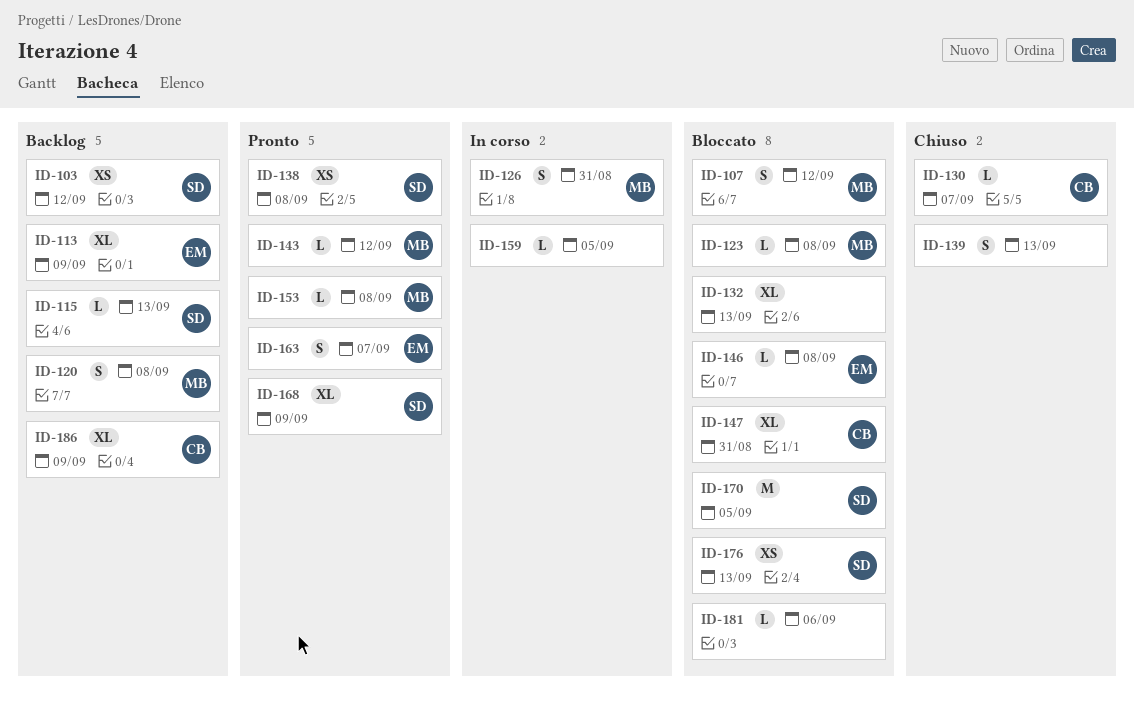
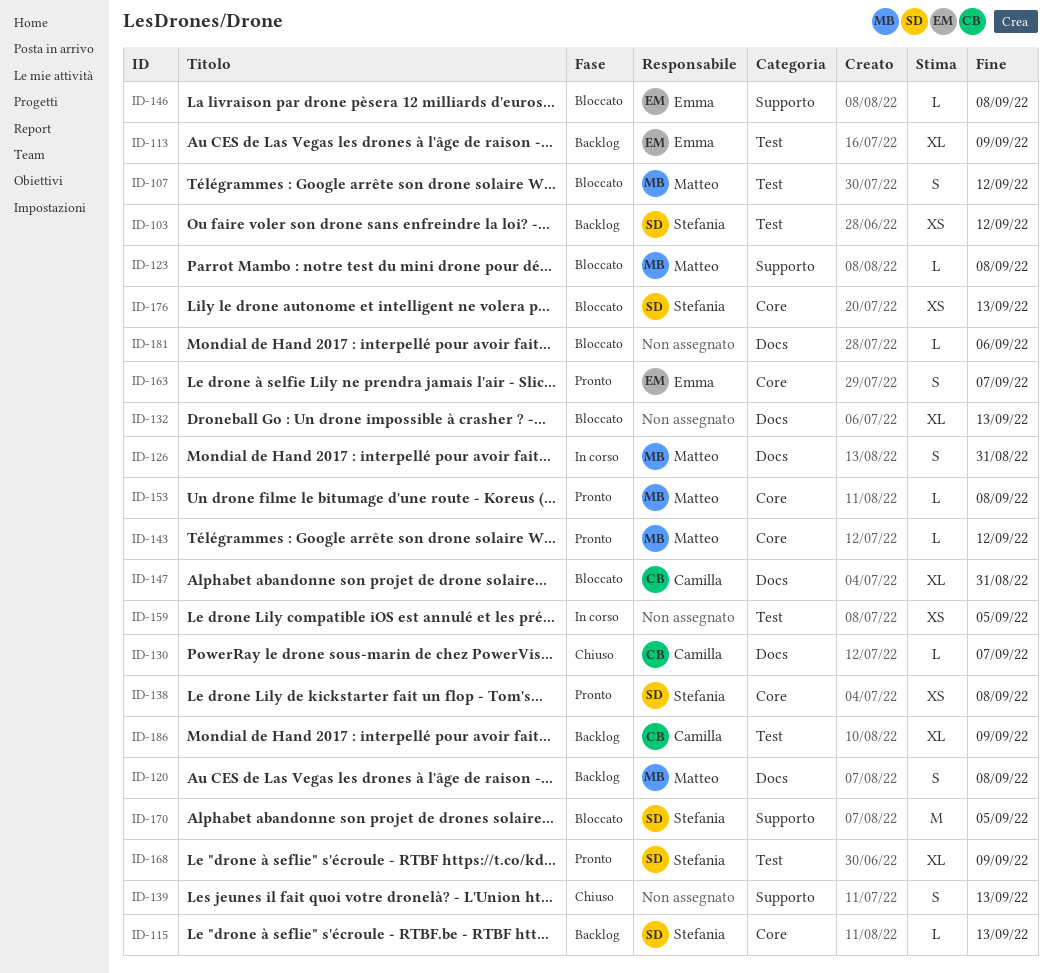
ID-159, estimate: L -> XS

